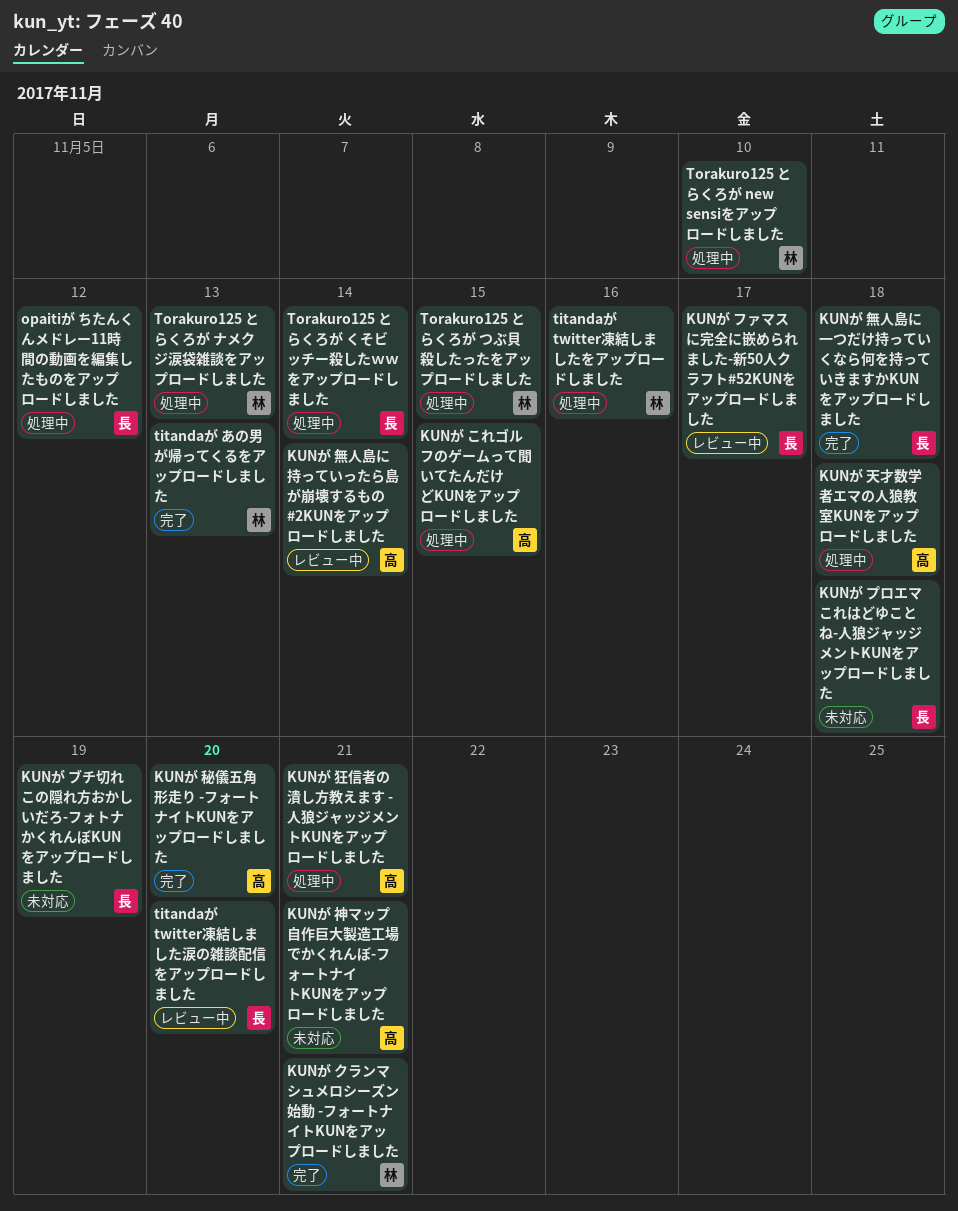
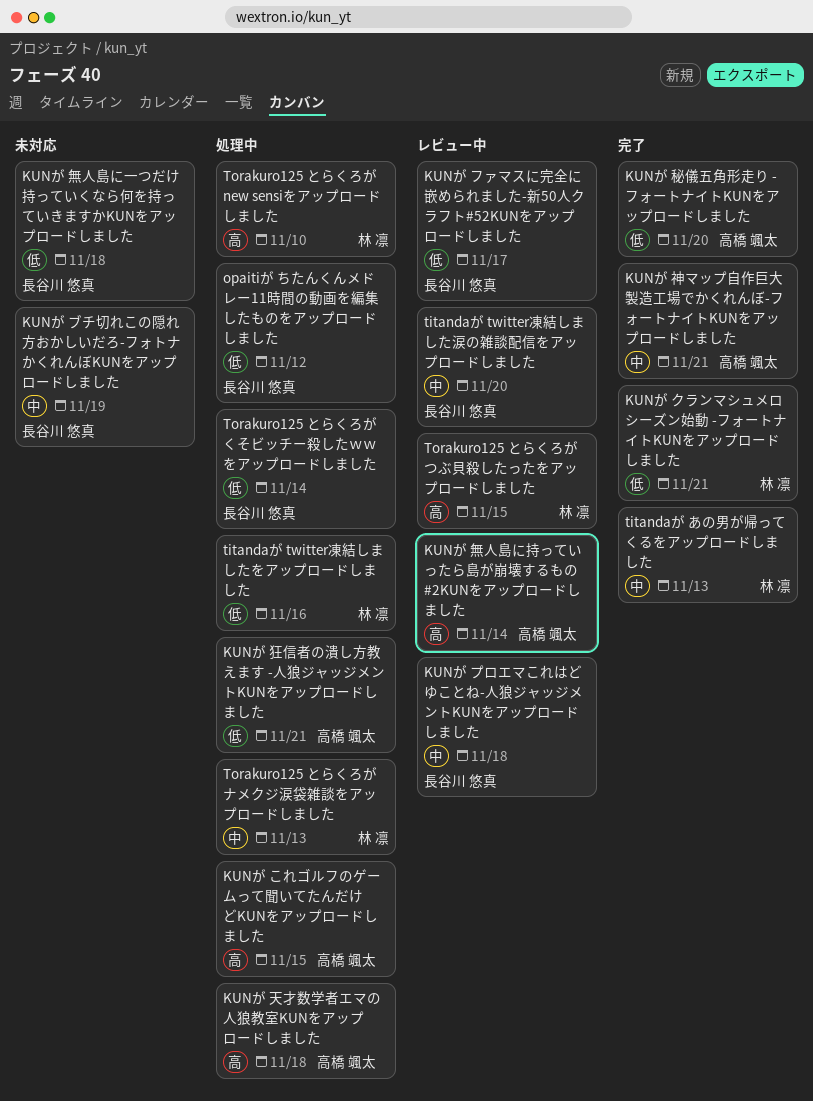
KUNが プロエマこれはどゆことね-人狼ジャッジメントKUNをアップロードしました, status: 未対応 -> レビュー中
KUNが 無人島に一つだけ持っていくなら何を持っていきますかKUNをアップロードしました, status: 完了 -> 未対応
KUNが 神マップ自作巨大製造工場でかくれんぼ-フォートナイトKUNをアップロードしました, status: 未対応 -> 完了
Torakuro125 とらくろが つぶ貝殺したったをアップロードしました, status: 処理中 -> レビュー中

